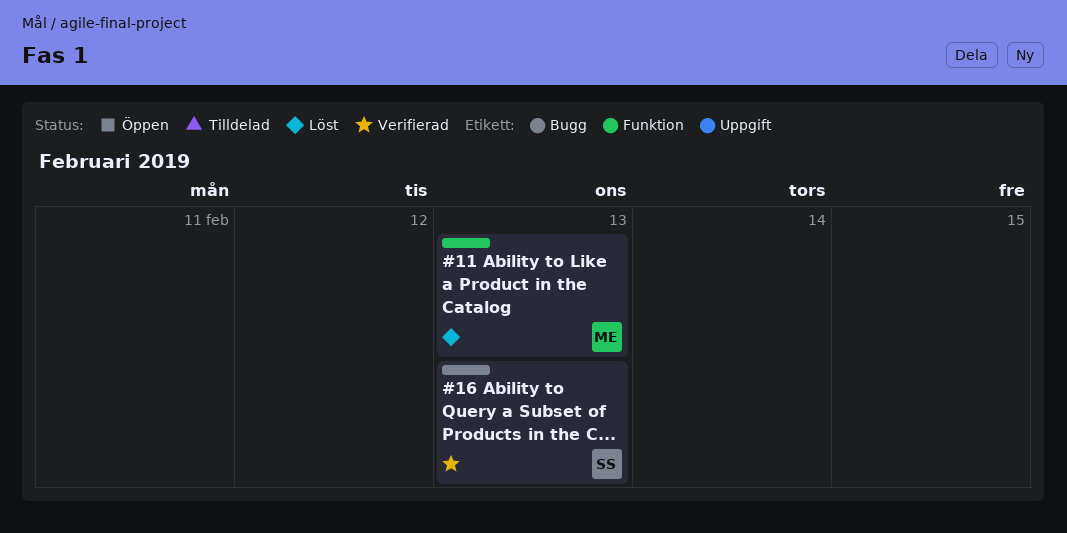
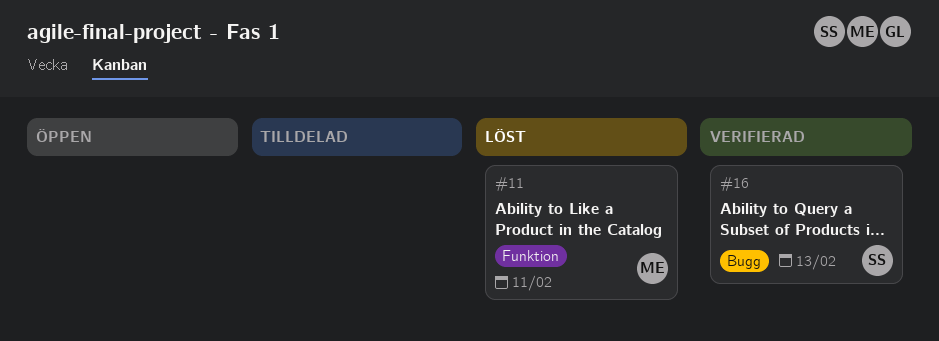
#11, due: Feb 13 -> Feb 11

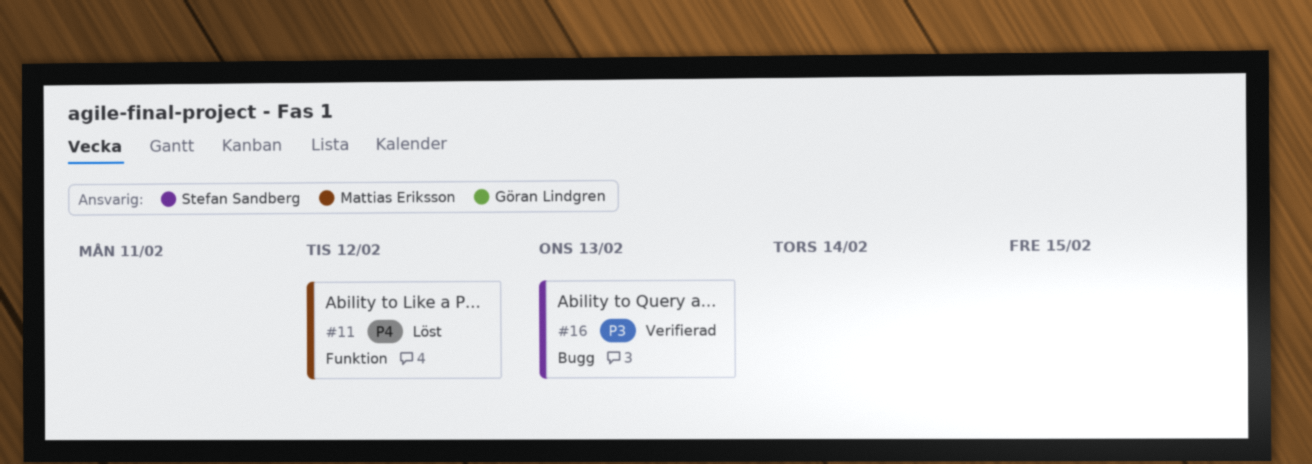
#11, due: Feb 11 -> Feb 12

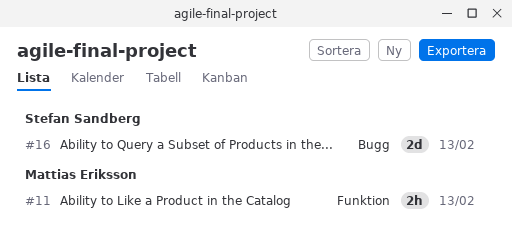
#11, due: Feb 12 -> Feb 13

